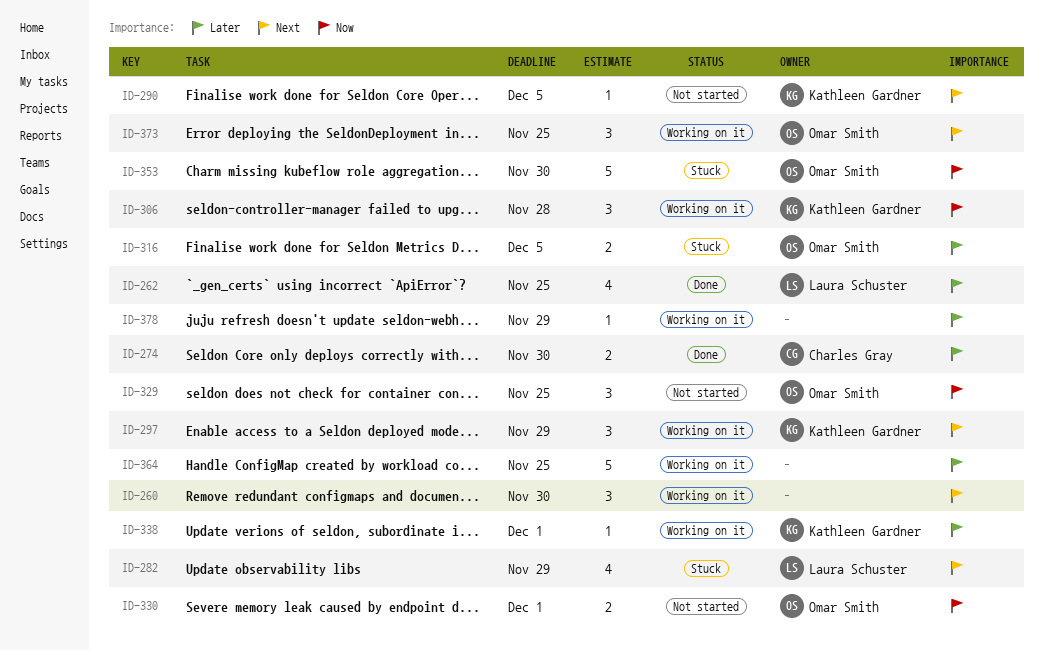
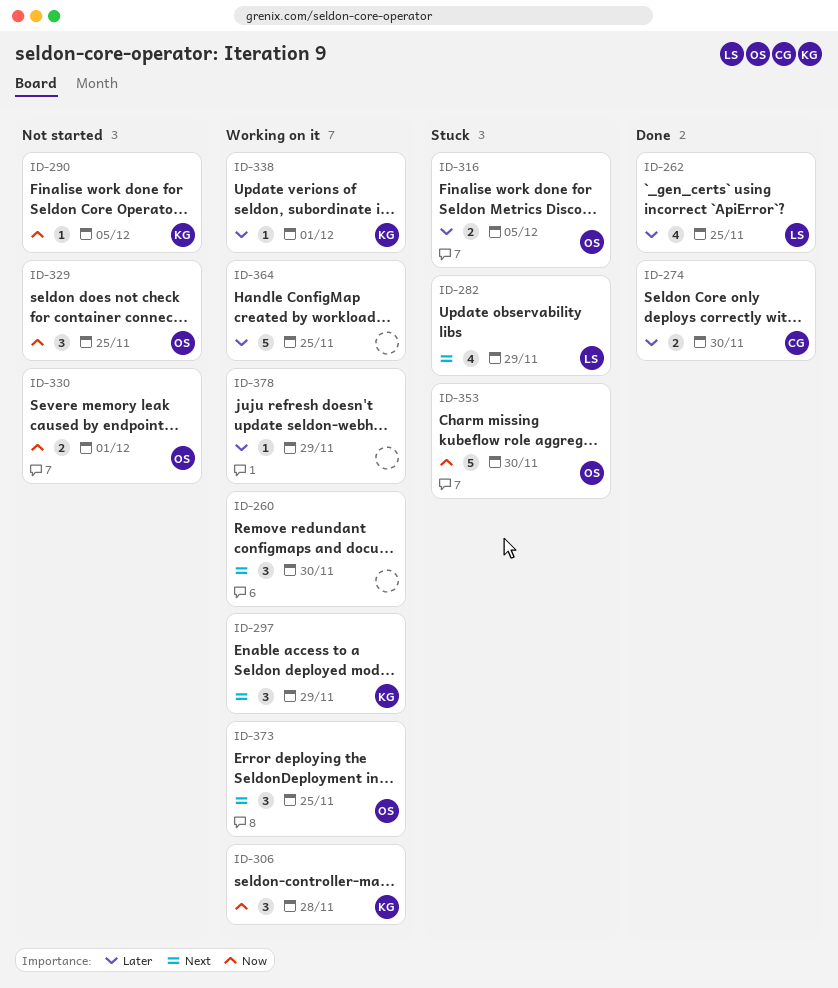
ID-290, priority: Next -> Now

